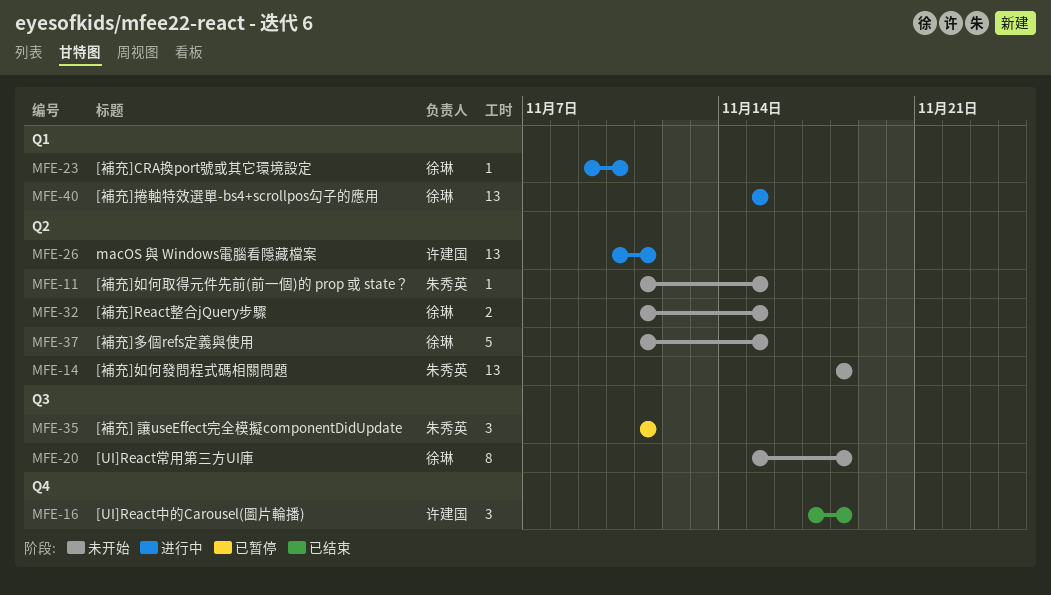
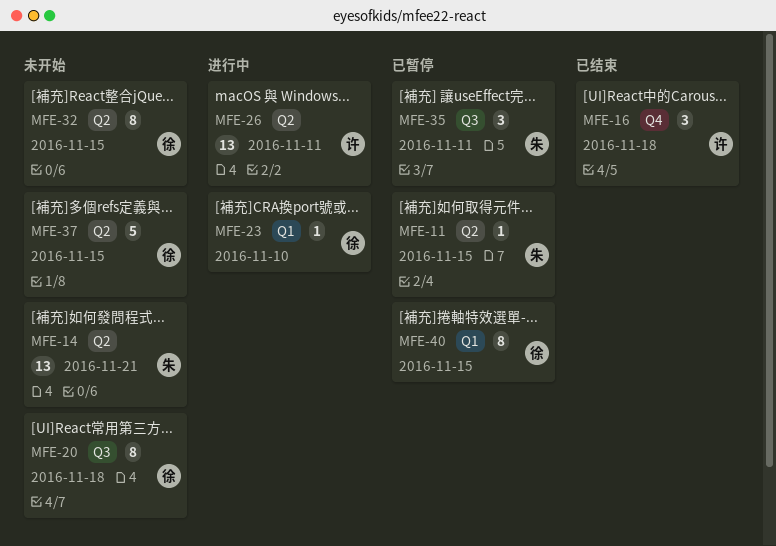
MFE-11, status: 未开始 -> 已暂停
MFE-14, due: Nov 18 -> Nov 21
MFE-32, estimate: 2 -> 8
MFE-40, status: 进行中 -> 已暂停
MFE-40, estimate: 13 -> 8

